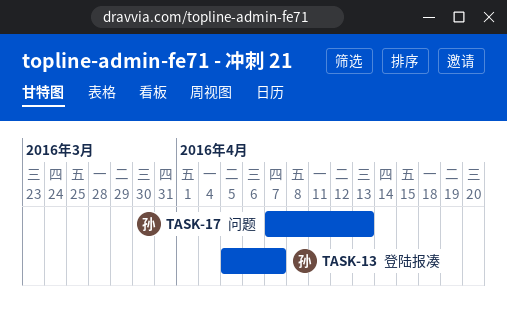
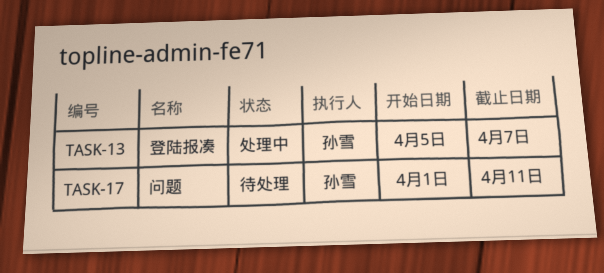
TASK-17, start: Apr 7 -> Apr 1
TASK-17, due: Apr 13 -> Apr 11

